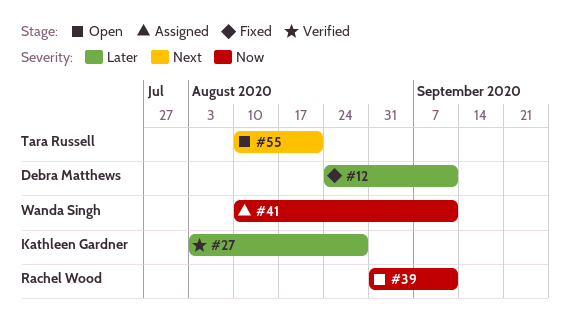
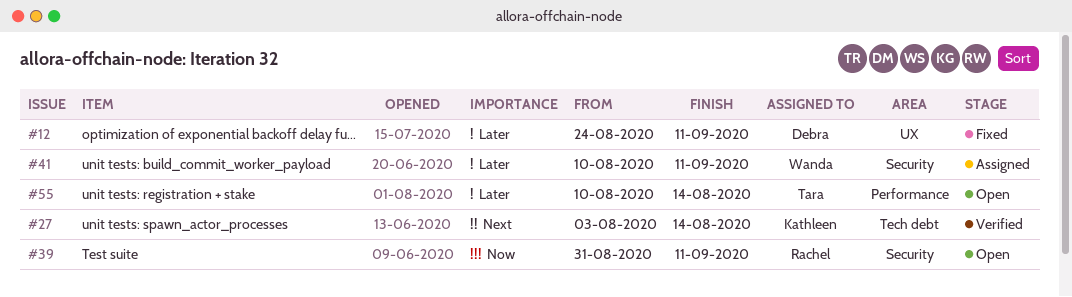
#27, priority: Later -> Next
#27, due: Aug 28 -> Aug 14
#41, priority: Now -> Later
#55, priority: Next -> Later
#55, due: Aug 21 -> Aug 14

